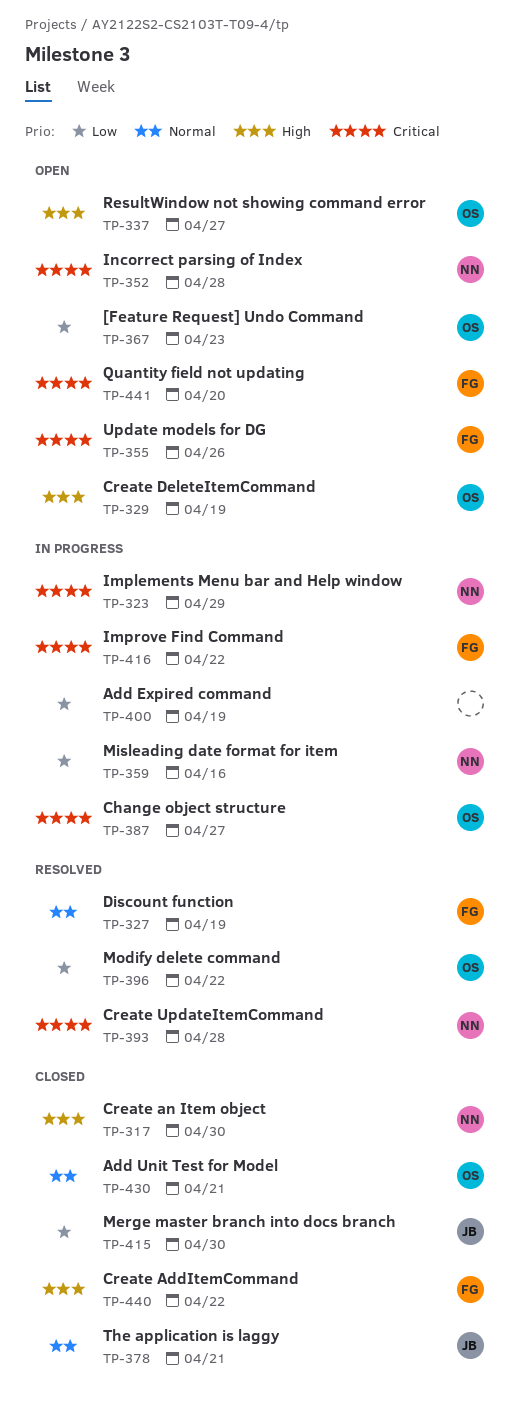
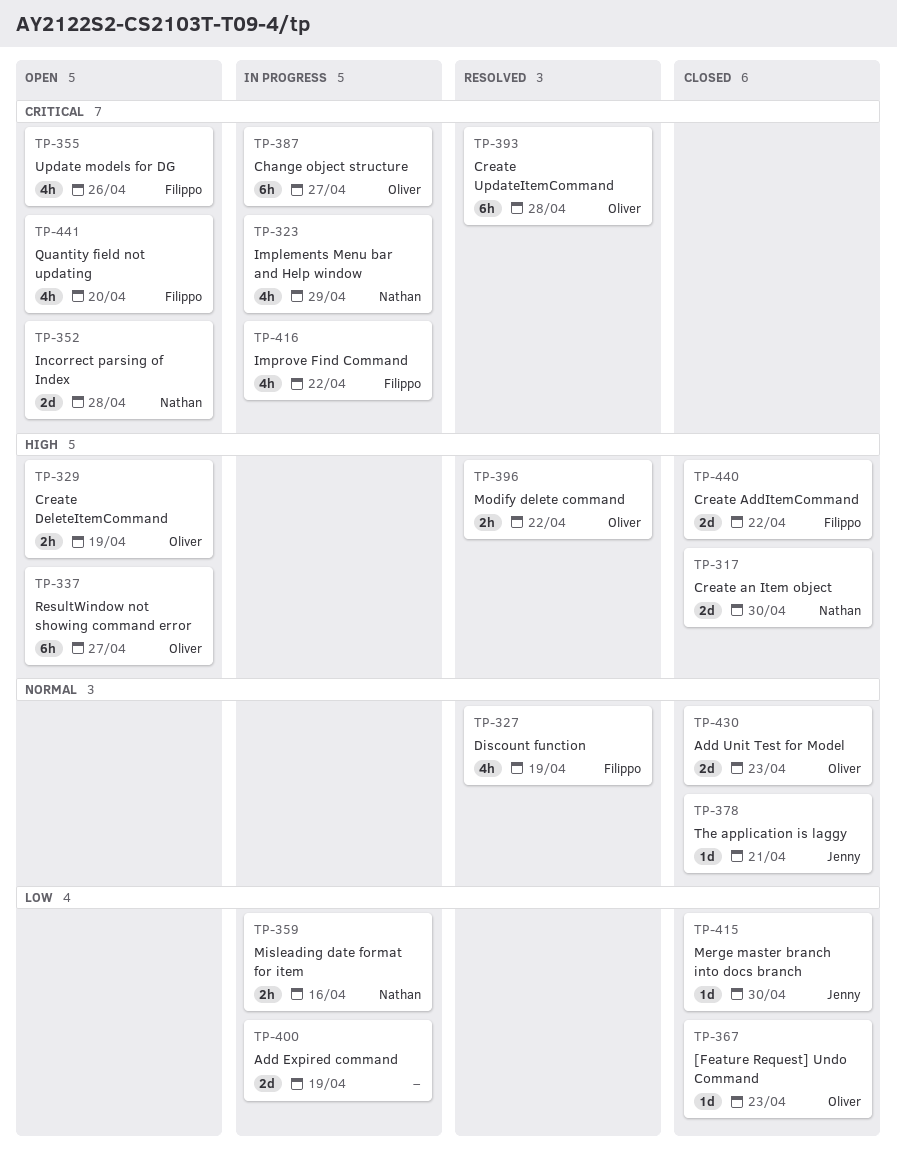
TP-367, status: Open -> Closed
TP-393, owner: Nathan -> Oliver
TP-396, priority: Low -> High
TP-430, due: Apr 21 -> Apr 23

